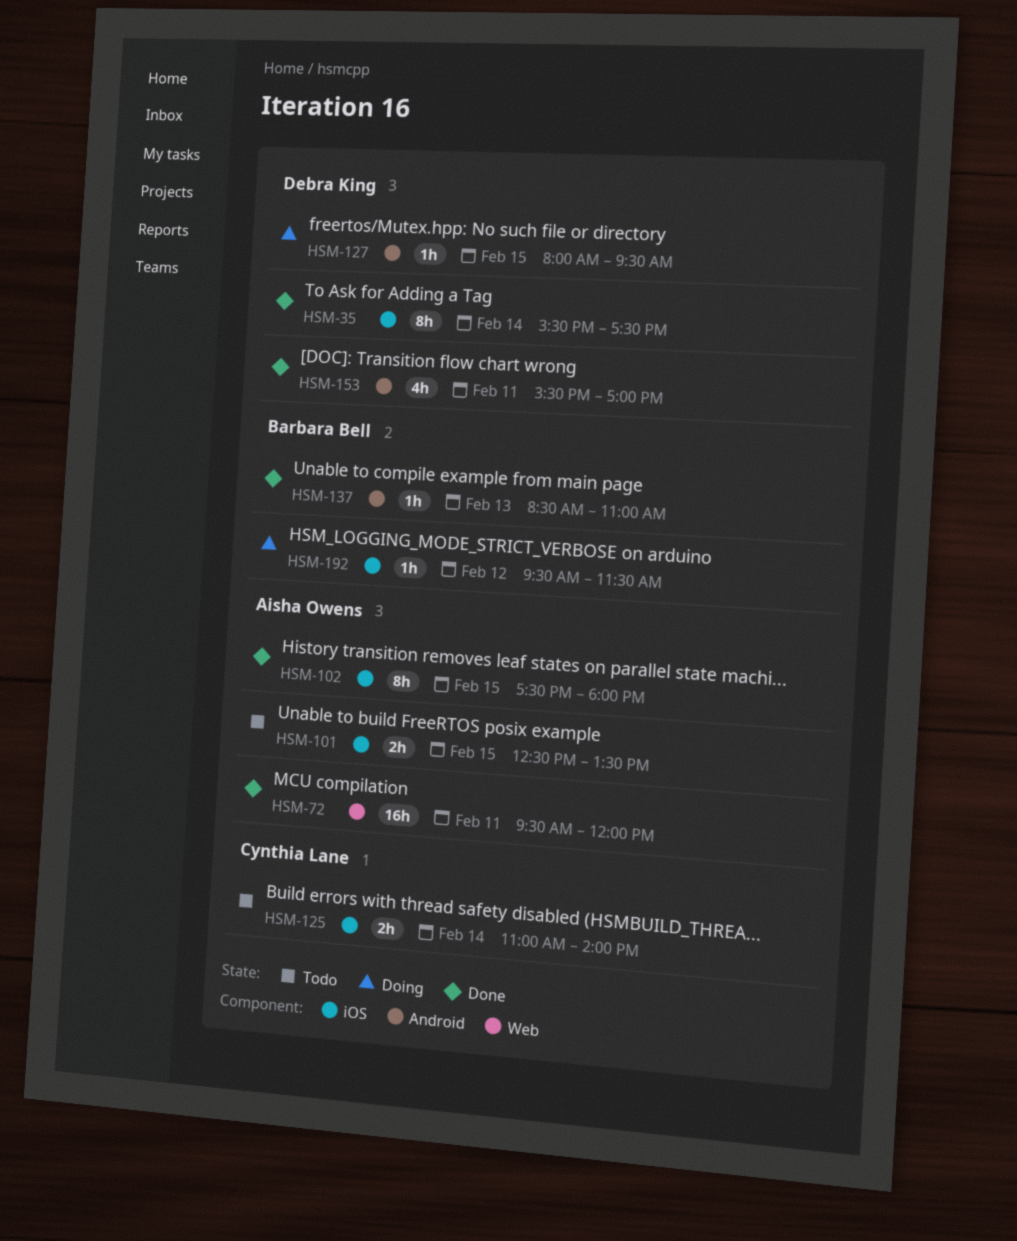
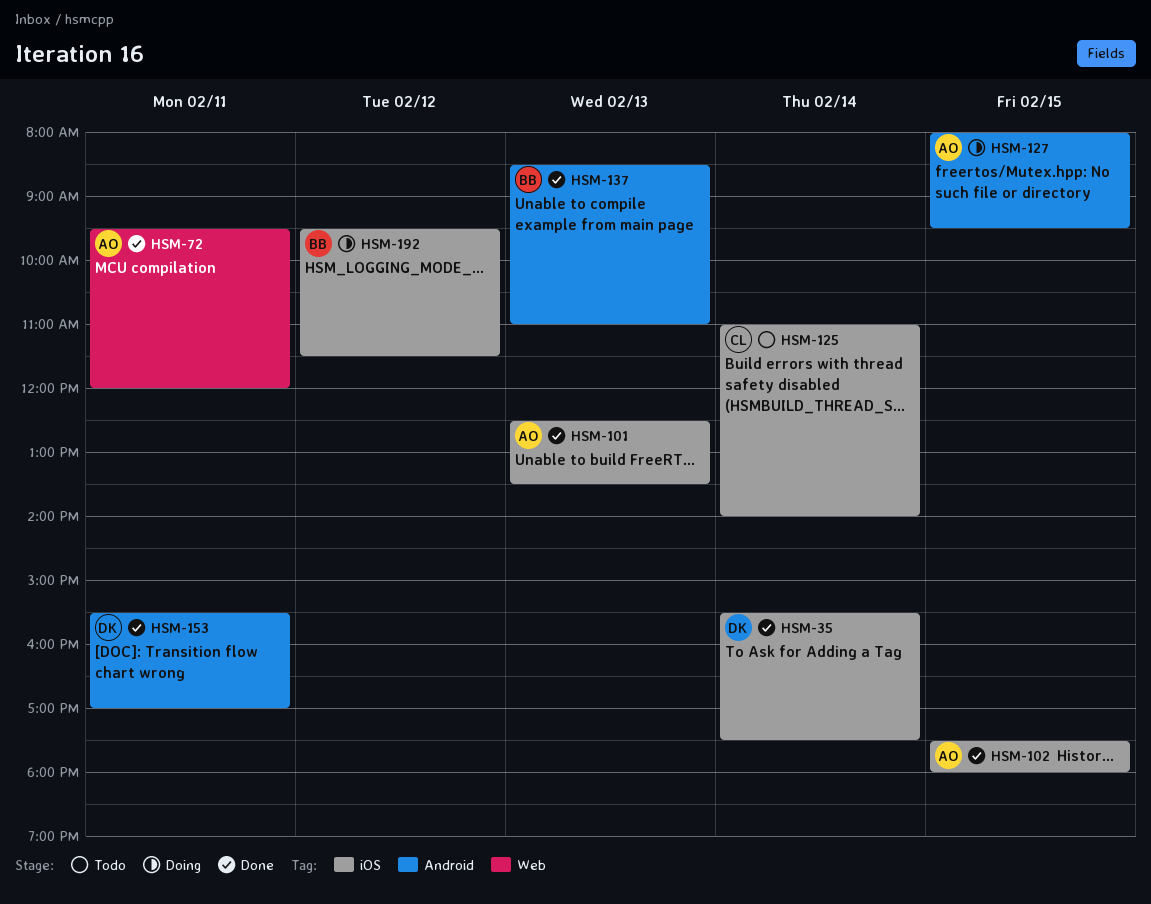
HSM-101, status: Todo -> Done
HSM-101, day: Feb 15 -> Feb 13
HSM-127, owner: Debra King -> Aisha Owens

